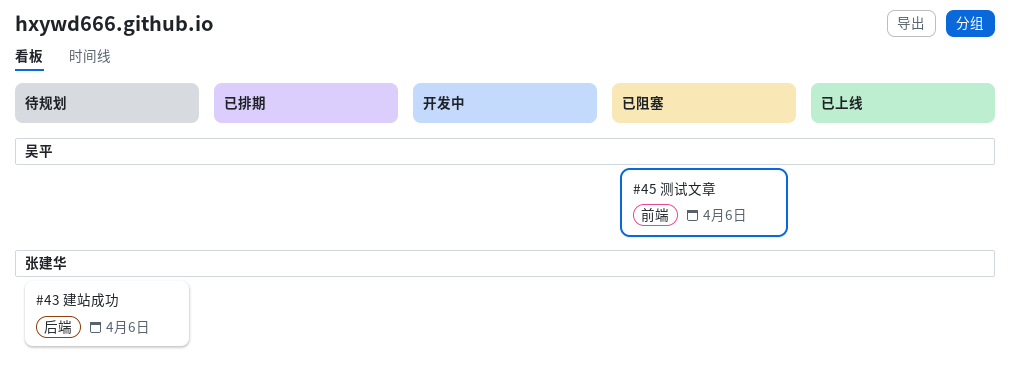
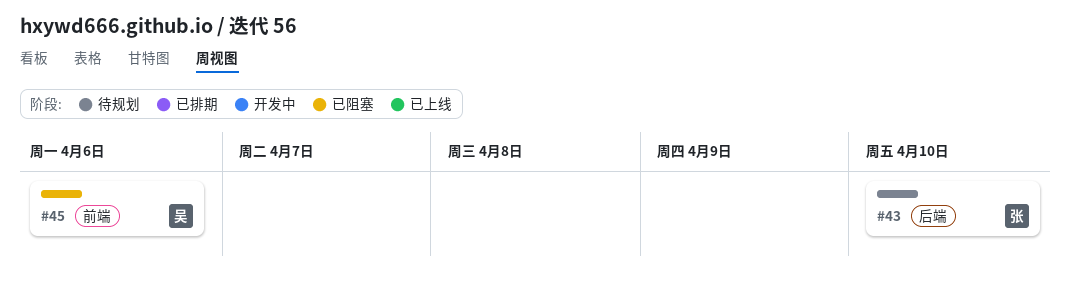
#43, due: Apr 6 -> Apr 10

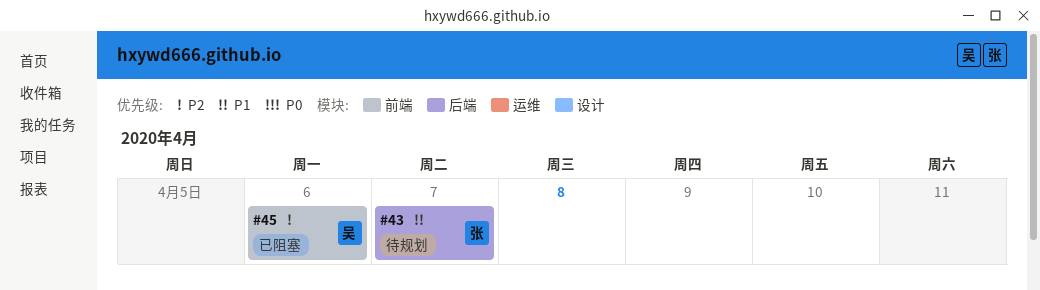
#43, due: Apr 10 -> Apr 7

